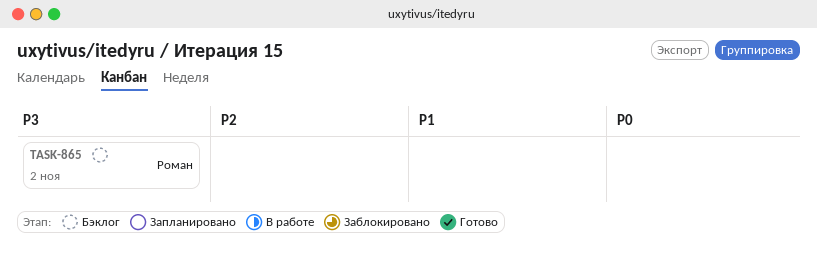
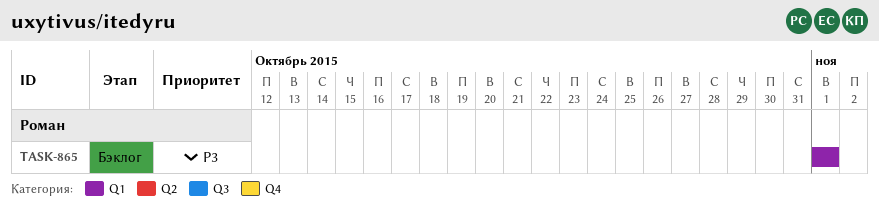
TASK-865, due: Nov 2 -> Nov 1

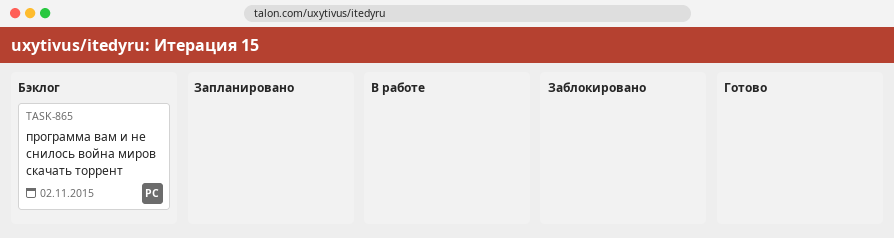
TASK-865, due: Nov 1 -> Nov 2

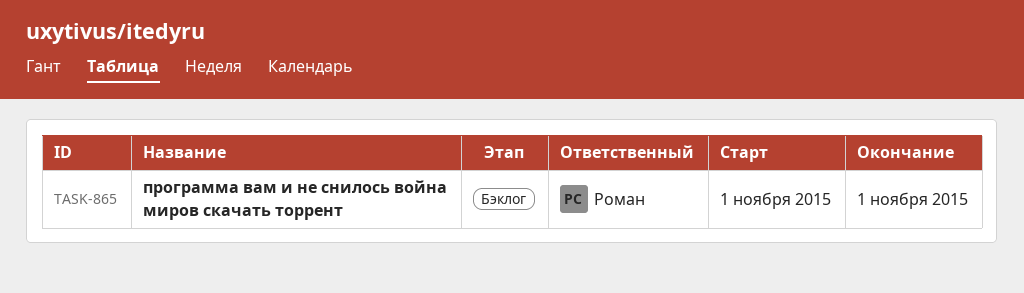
TASK-865, due: Nov 2 -> Nov 1

